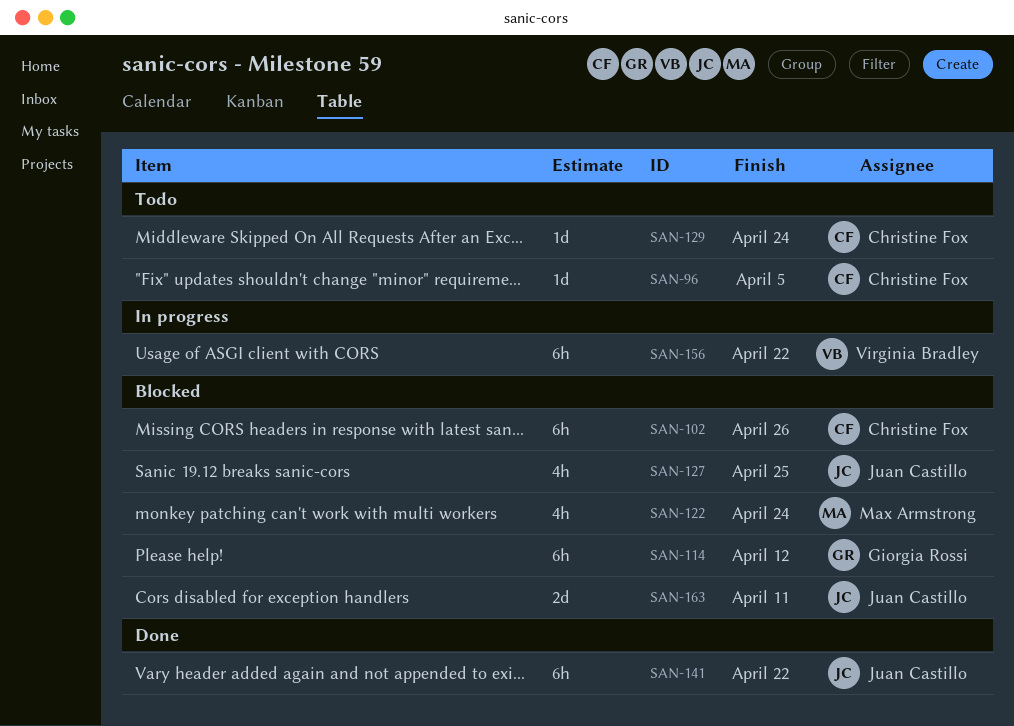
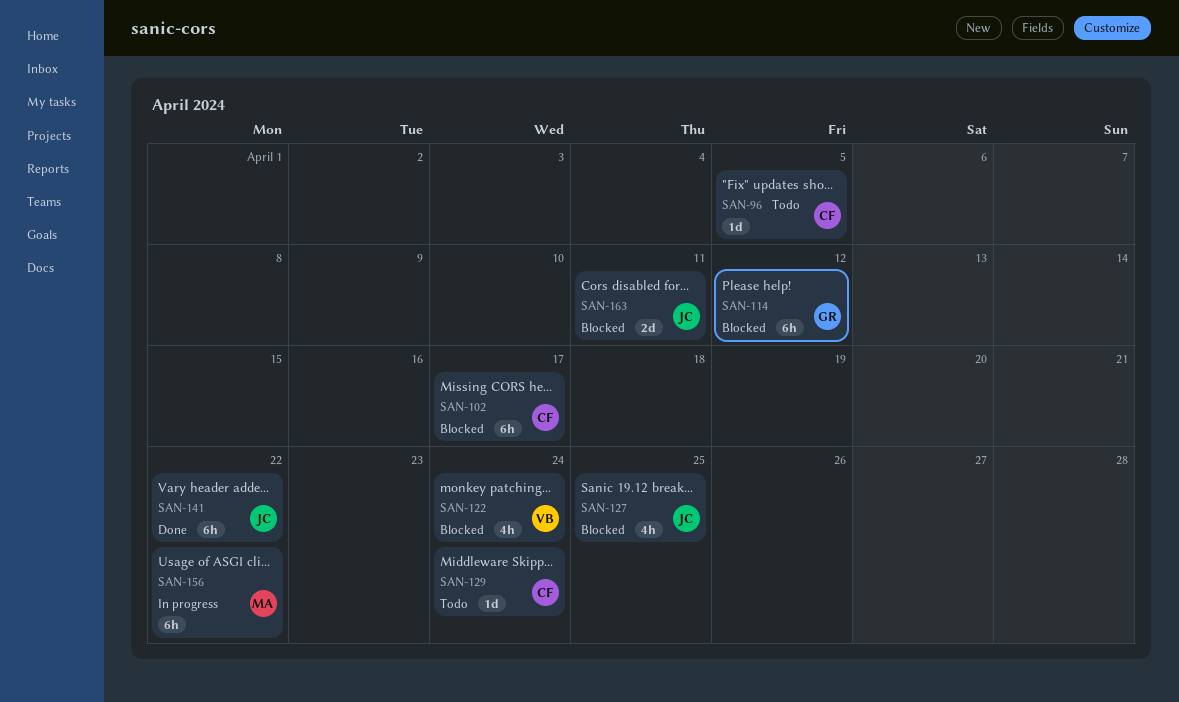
SAN-102, due: Apr 26 -> Apr 17
SAN-122, owner: Max Armstrong -> Virginia Bradley
SAN-156, owner: Virginia Bradley -> Max Armstrong

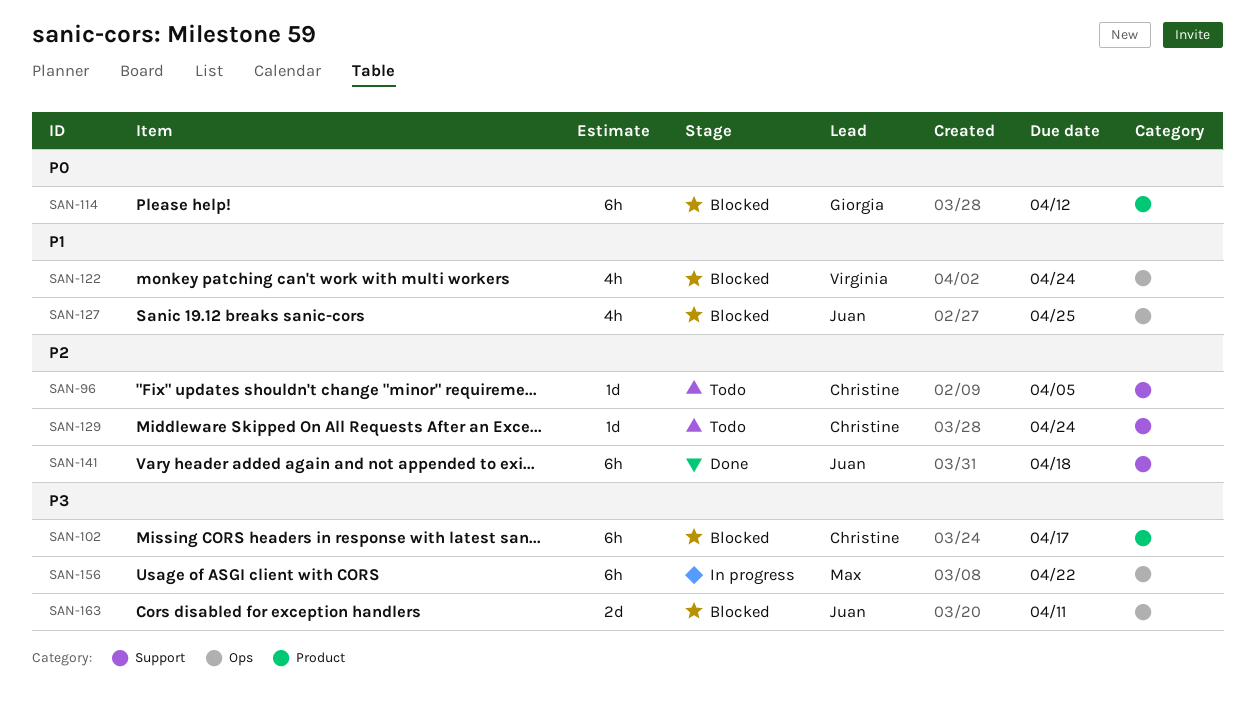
SAN-141, due: Apr 22 -> Apr 18

